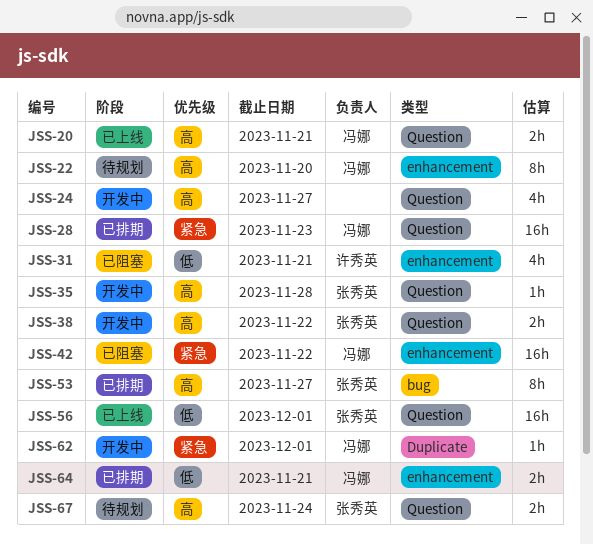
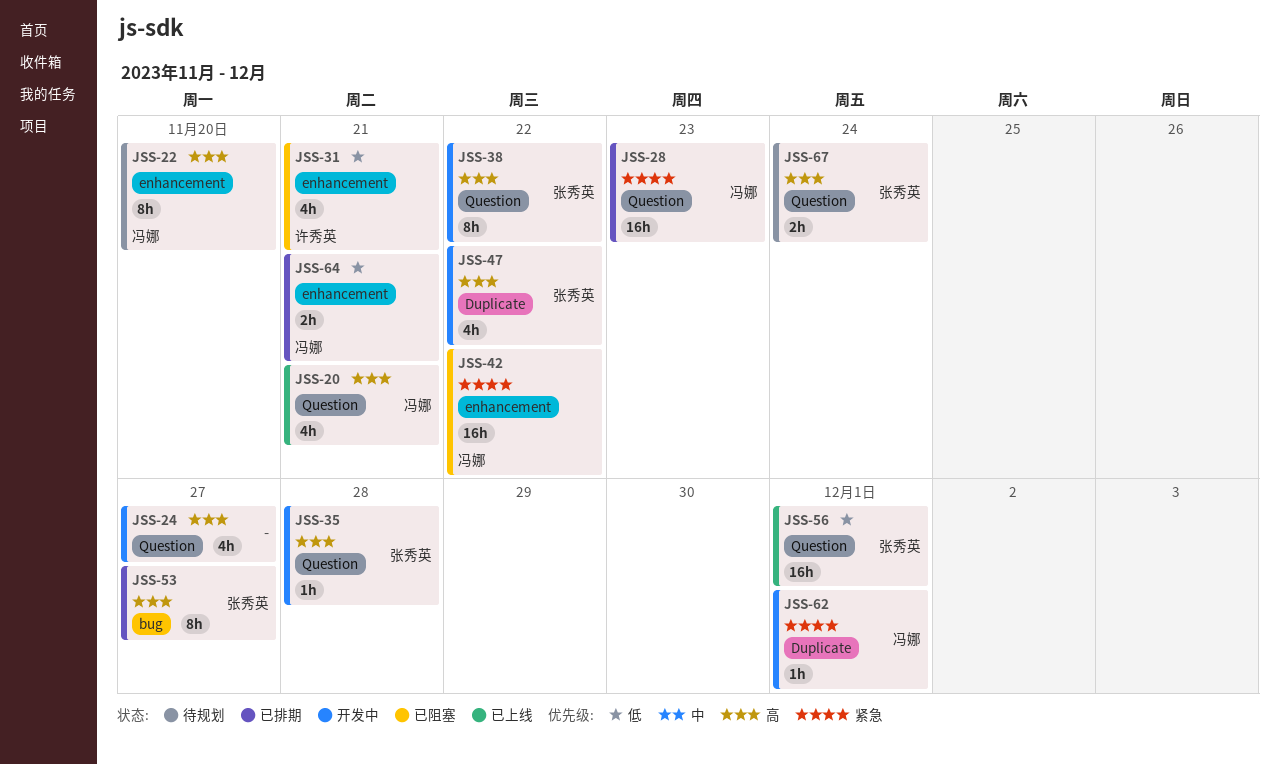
JSS-20, estimate: 2h -> 4h
JSS-38, estimate: 2h -> 8h
JSS-47: none -> present

